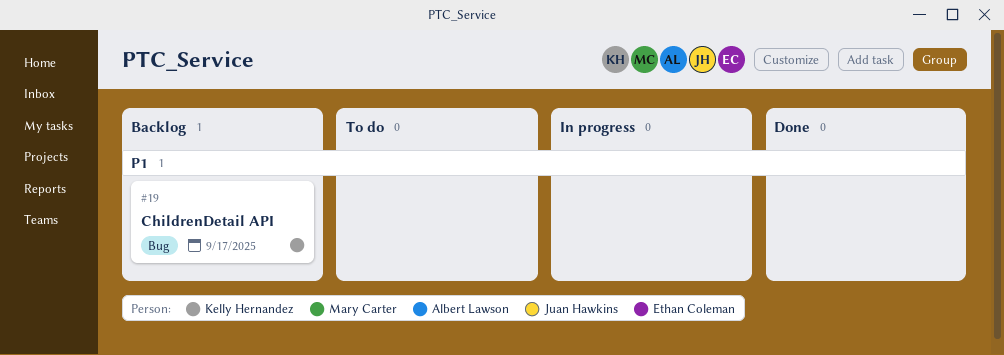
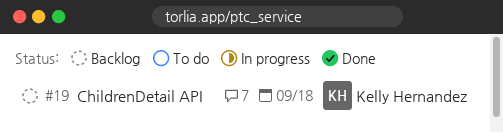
#19, due: Sep 17 -> Sep 18

